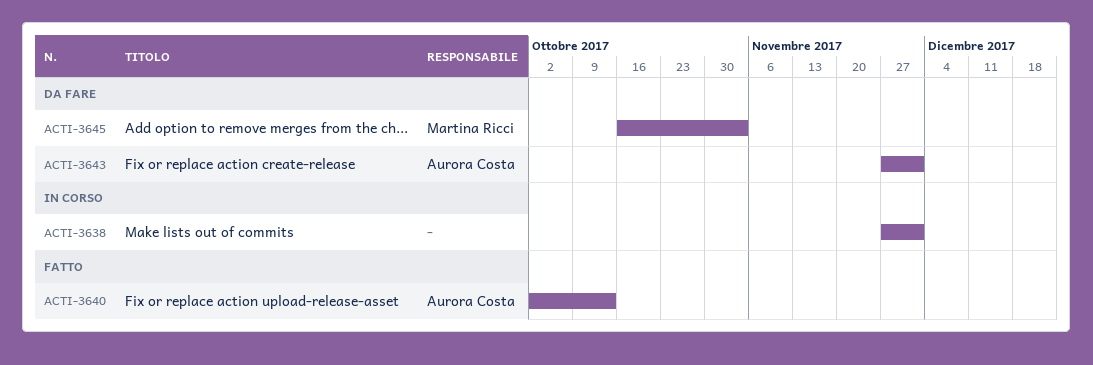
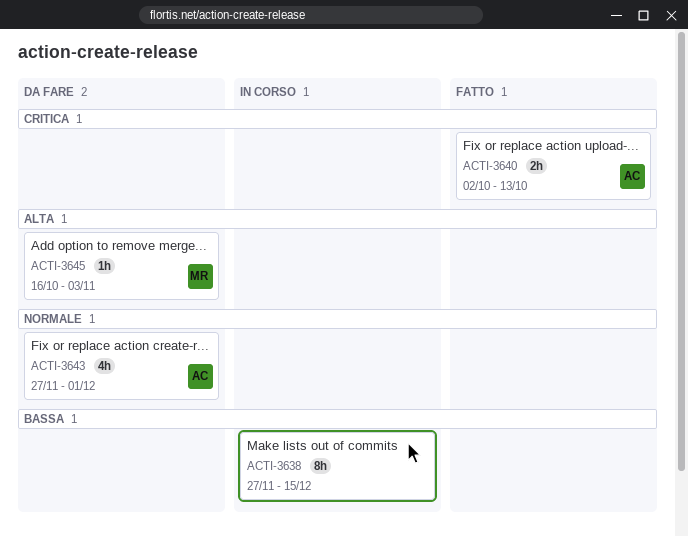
ACTI-3638, due: Dec 1 -> Dec 15

